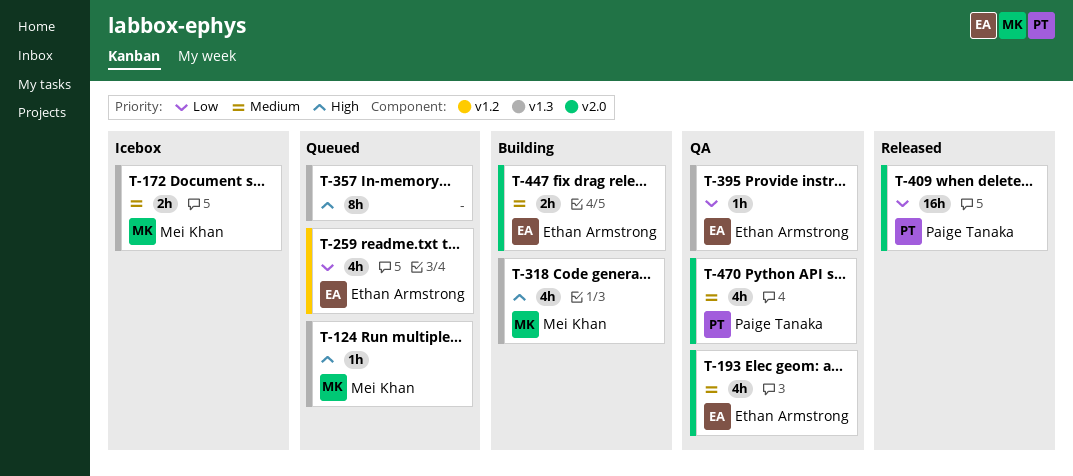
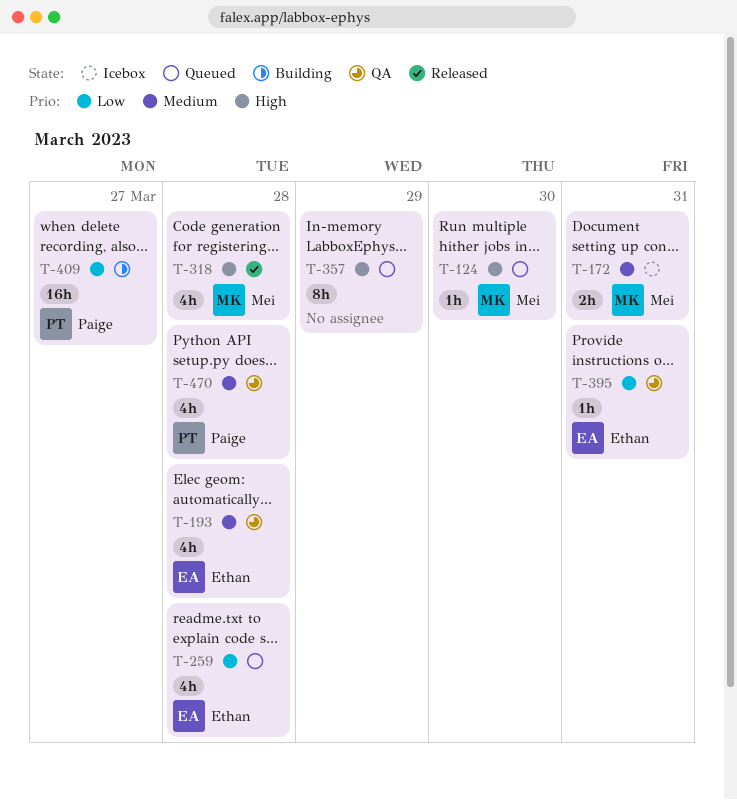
T-318, status: Building -> Released
T-409, status: Released -> Building
T-447: present -> none

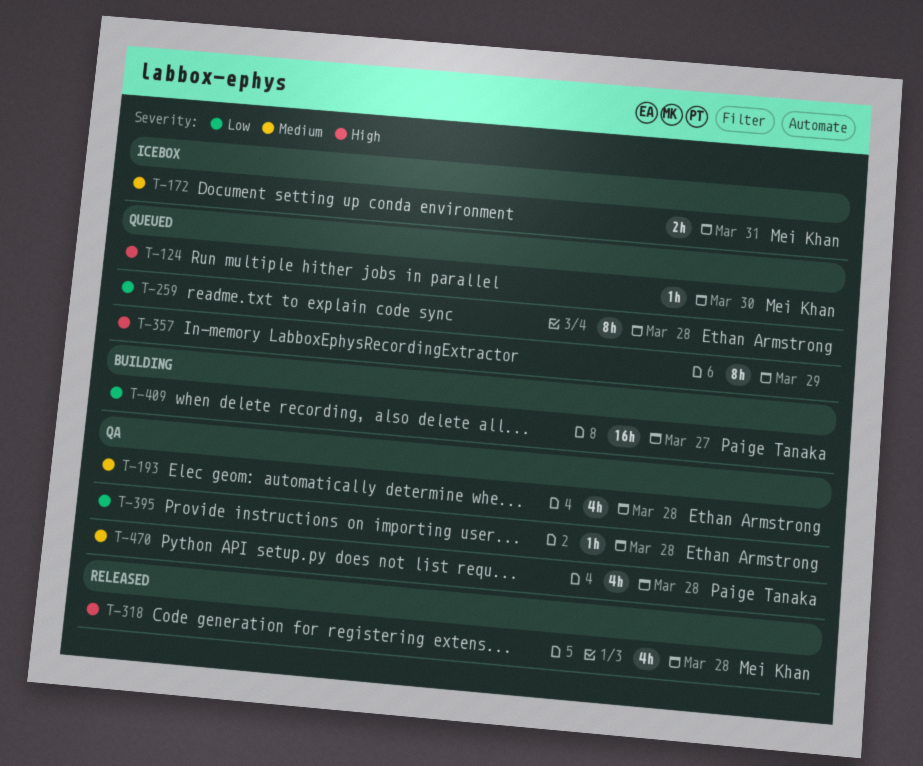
T-259, estimate: 4h -> 8h
T-395, due: Mar 31 -> Mar 28

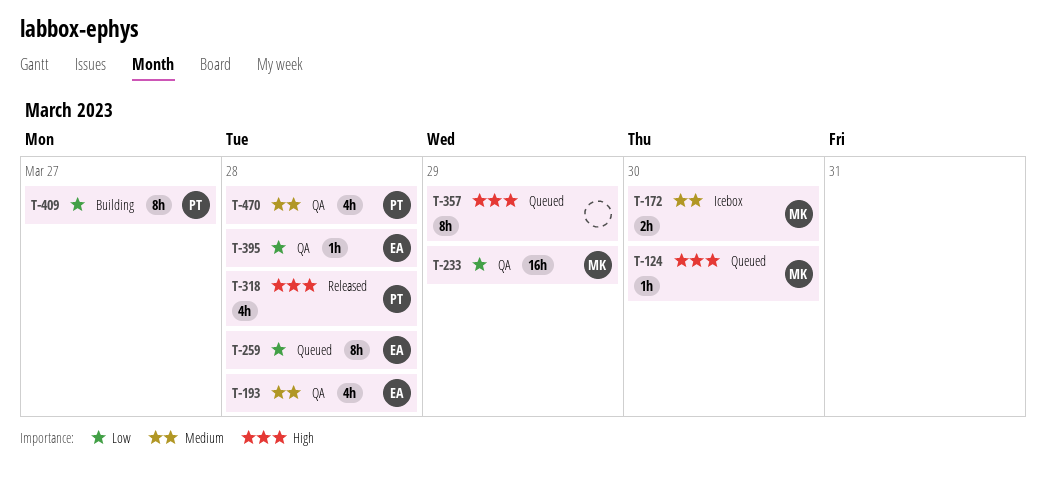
T-172, due: Mar 31 -> Mar 30
T-233: none -> present
T-318, owner: Mei Khan -> Paige Tanaka
T-409, estimate: 16h -> 8h

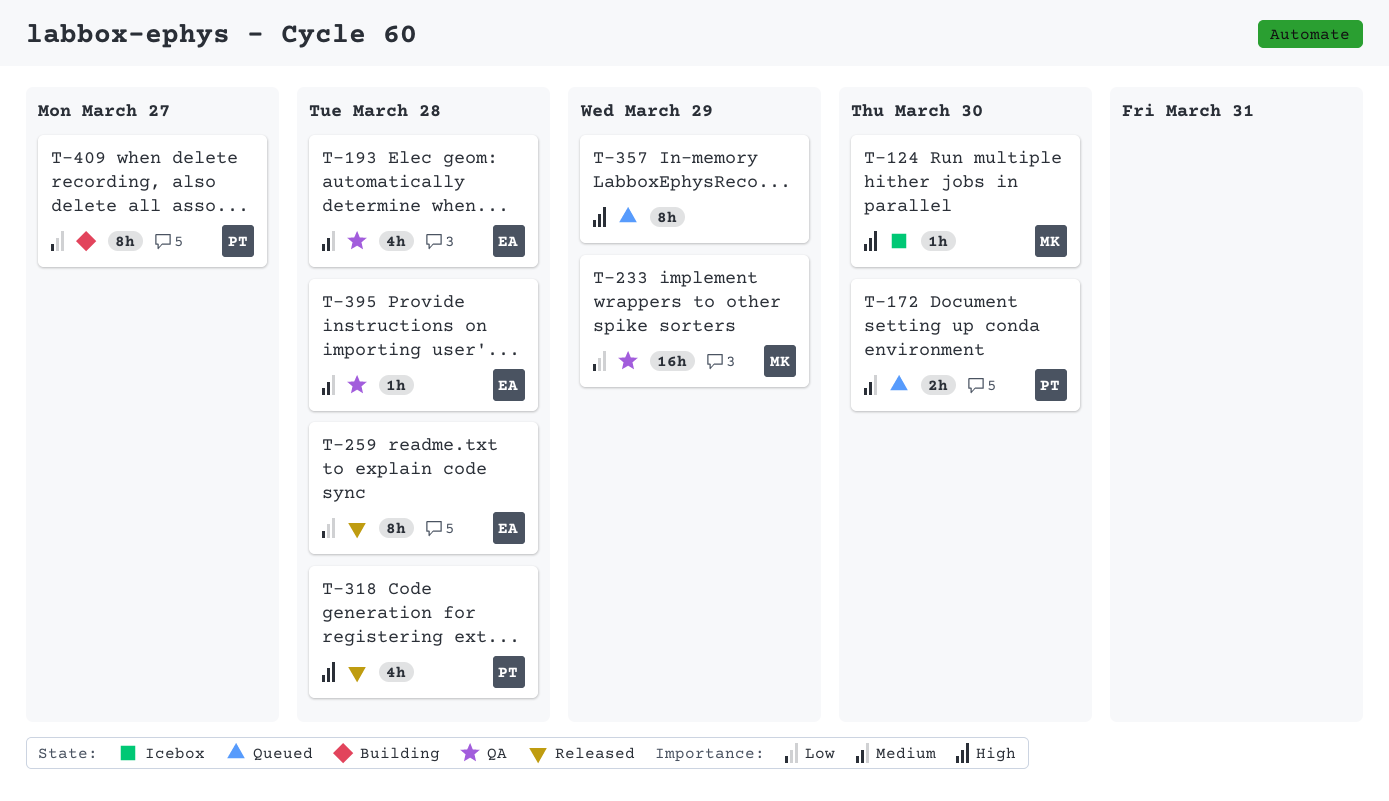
T-124, status: Queued -> Icebox
T-172, status: Icebox -> Queued
T-172, owner: MK -> PT
T-259, status: Queued -> Released
T-395, priority: Low -> Medium
T-470: present -> none

